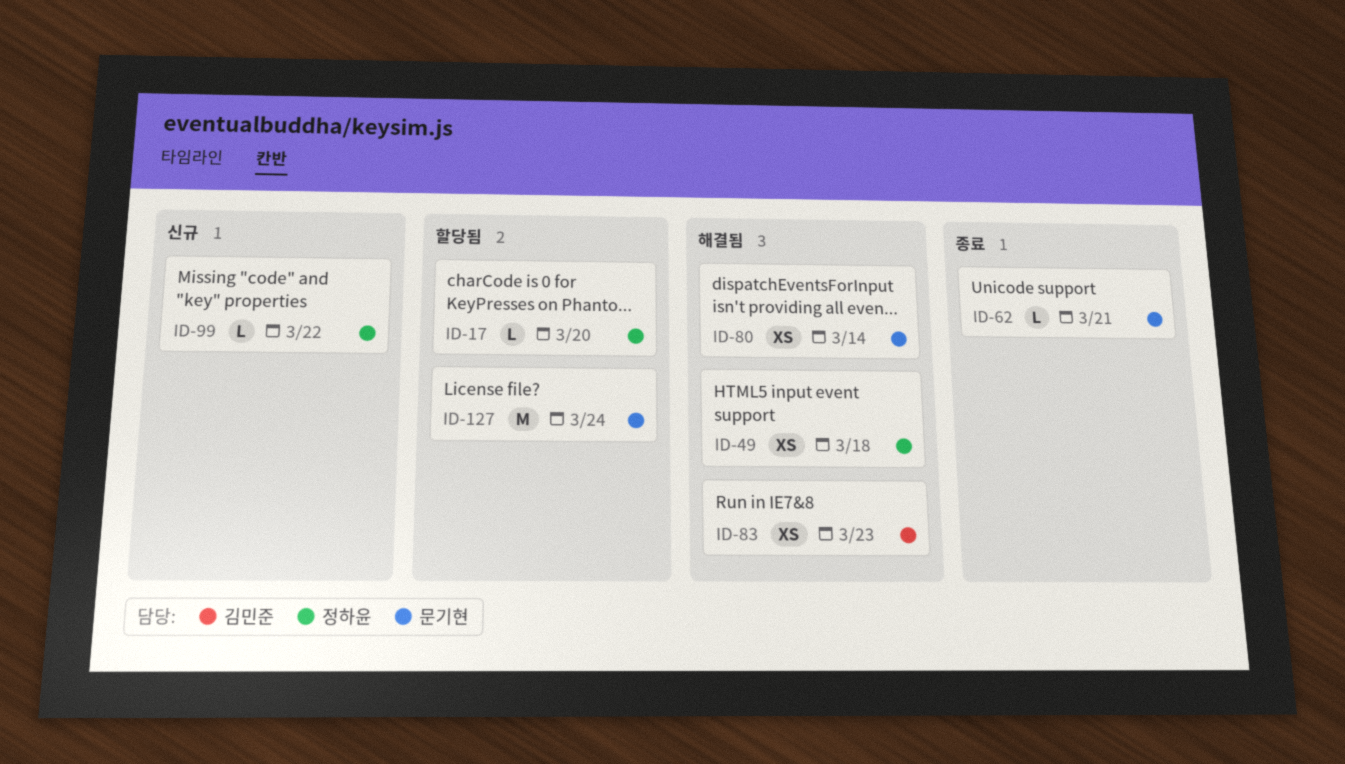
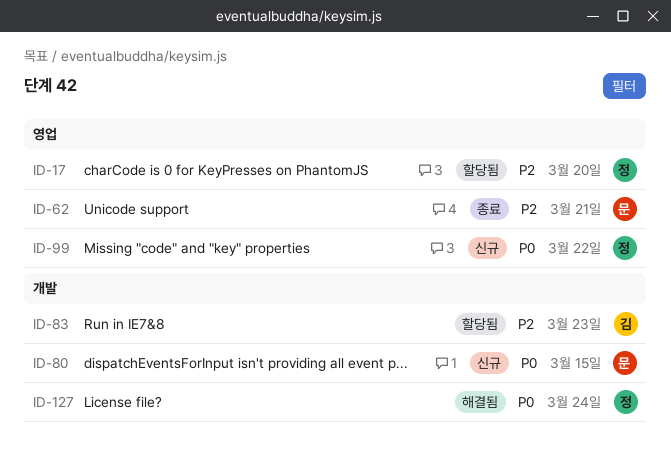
ID-49: present -> none
ID-80, status: 해결됨 -> 신규
ID-80, due: Mar 14 -> Mar 15
ID-83, status: 해결됨 -> 할당됨
ID-127, status: 할당됨 -> 해결됨
ID-127, owner: 문기현 -> 정하윤

